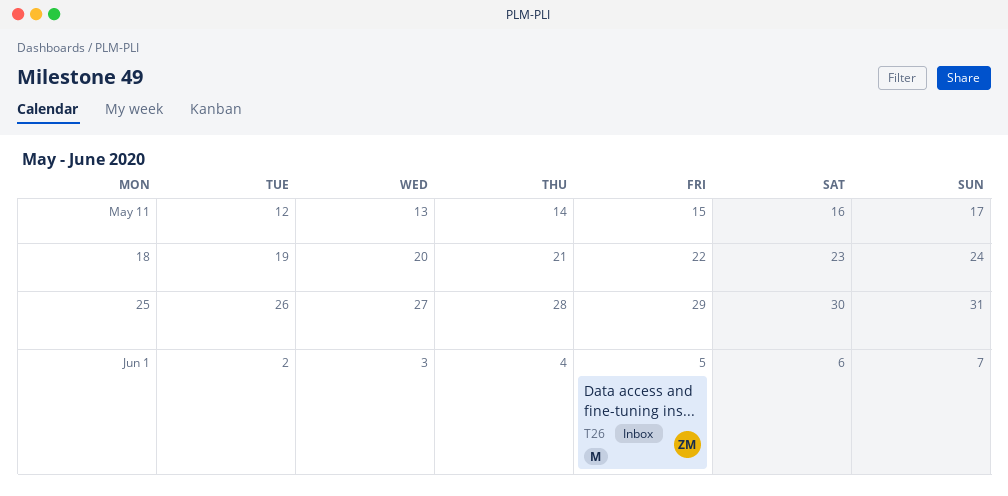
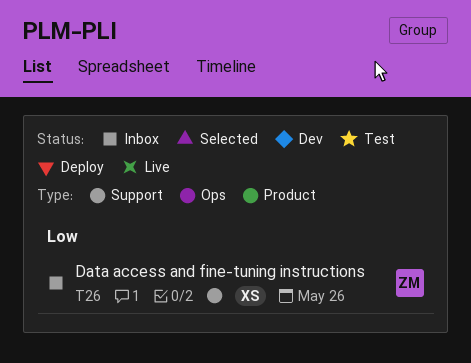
T26, estimate: M -> XS
T26, due: Jun 5 -> May 26

